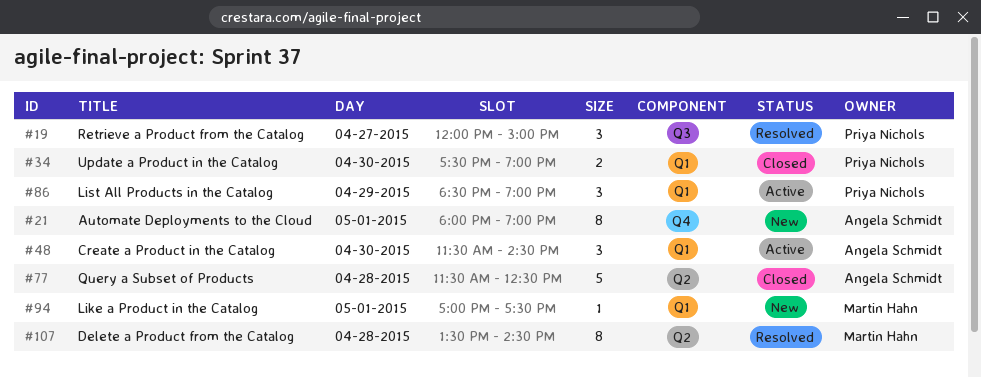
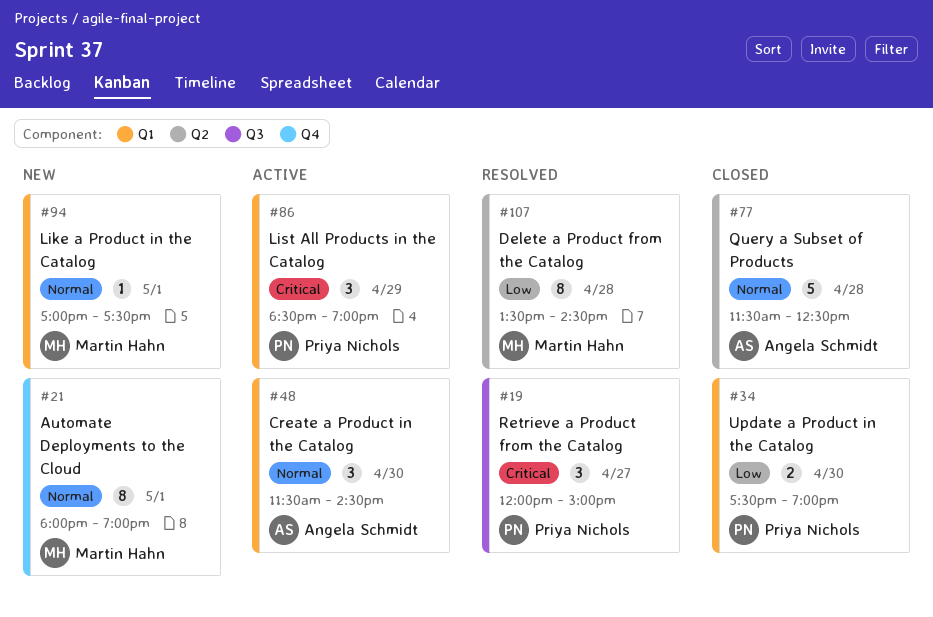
#21, owner: Angela Schmidt -> Martin Hahn

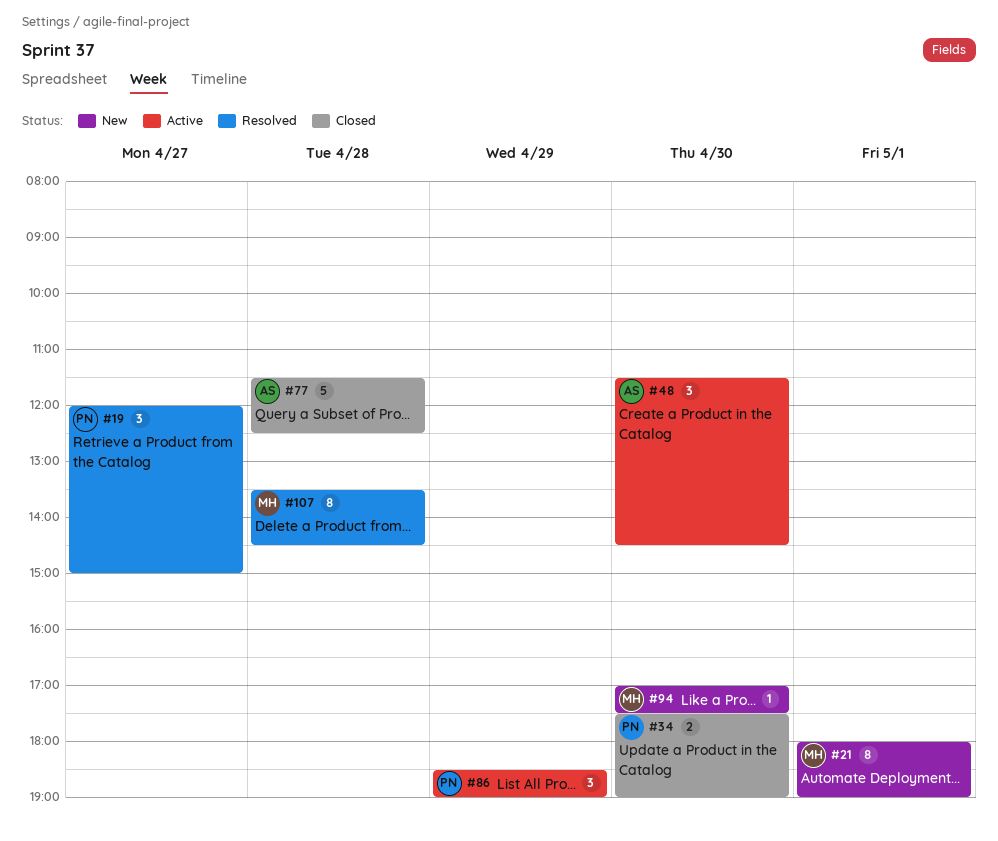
#94, day: May 1 -> Apr 30

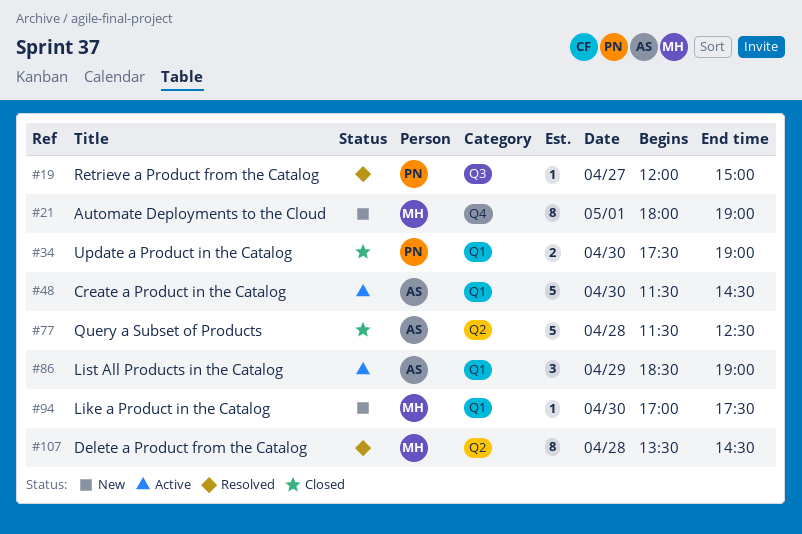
#19, estimate: 3 -> 1
#48, estimate: 3 -> 5
#86, owner: PN -> AS

